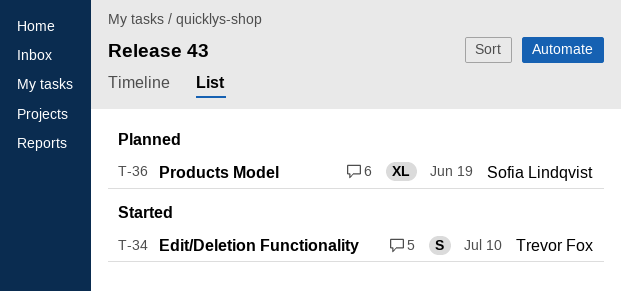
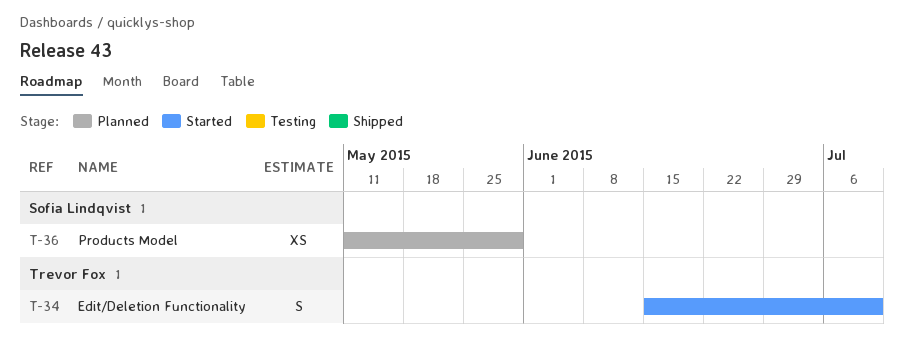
T-36, estimate: XL -> XS
T-36, due: Jun 19 -> May 29

